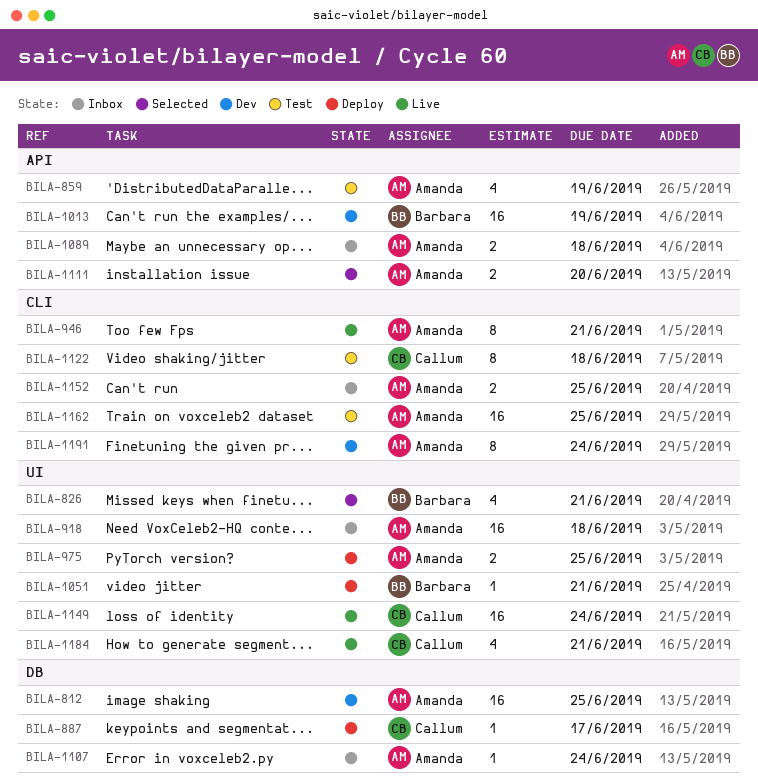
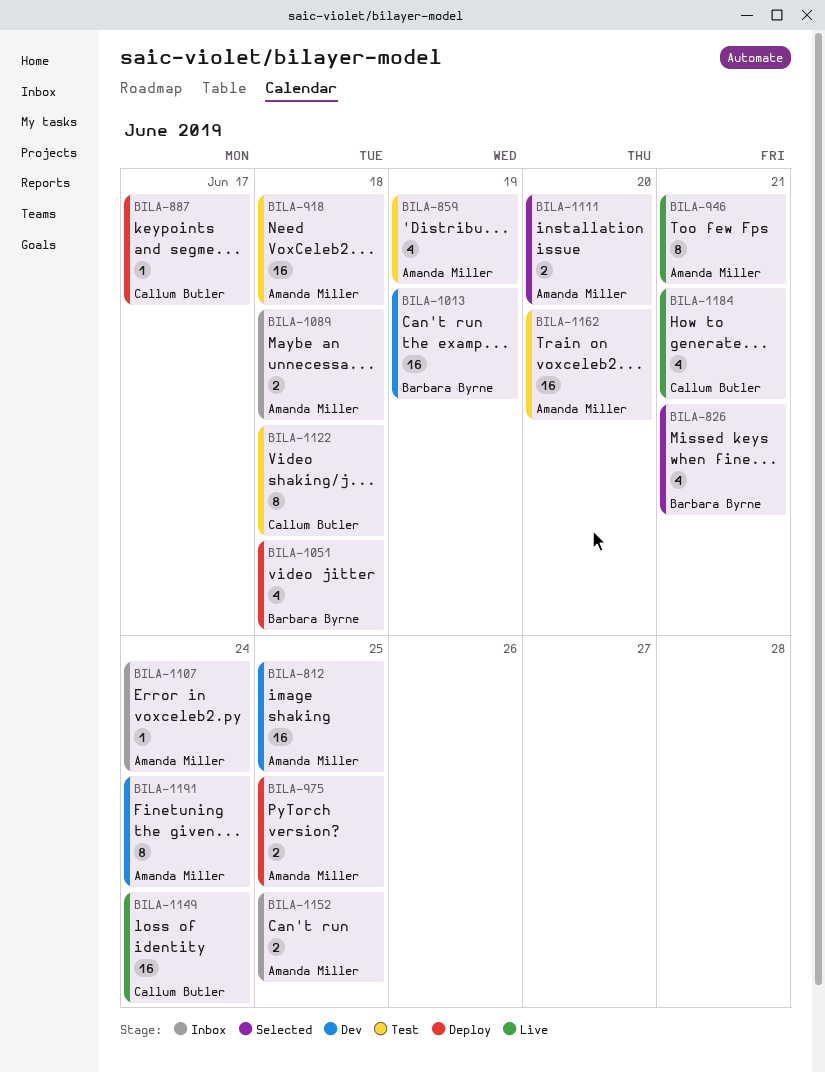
BILA-918, status: Inbox -> Test
BILA-1051, estimate: 1 -> 4
BILA-1051, due: Jun 21 -> Jun 18
BILA-1162, due: Jun 25 -> Jun 20

